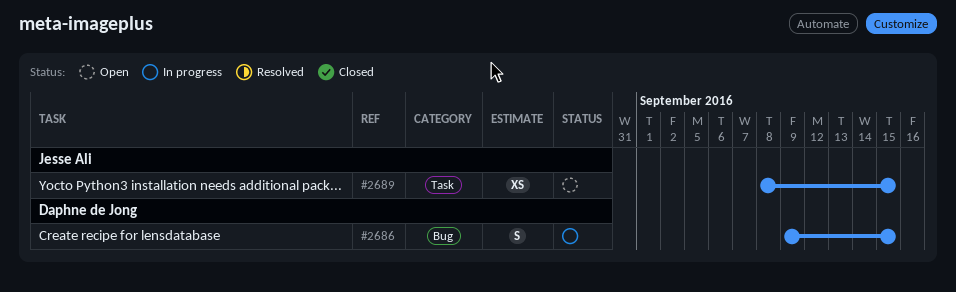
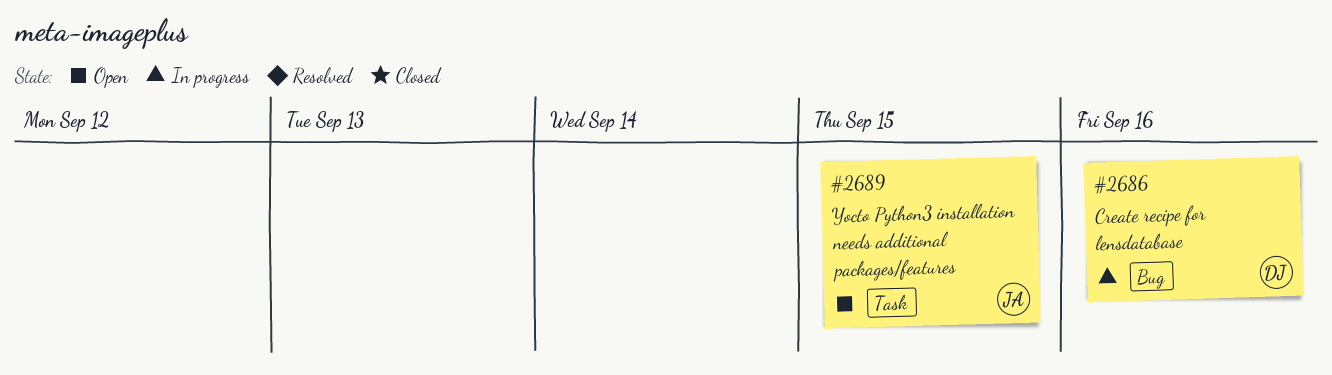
#2686, due: Sep 15 -> Sep 16

